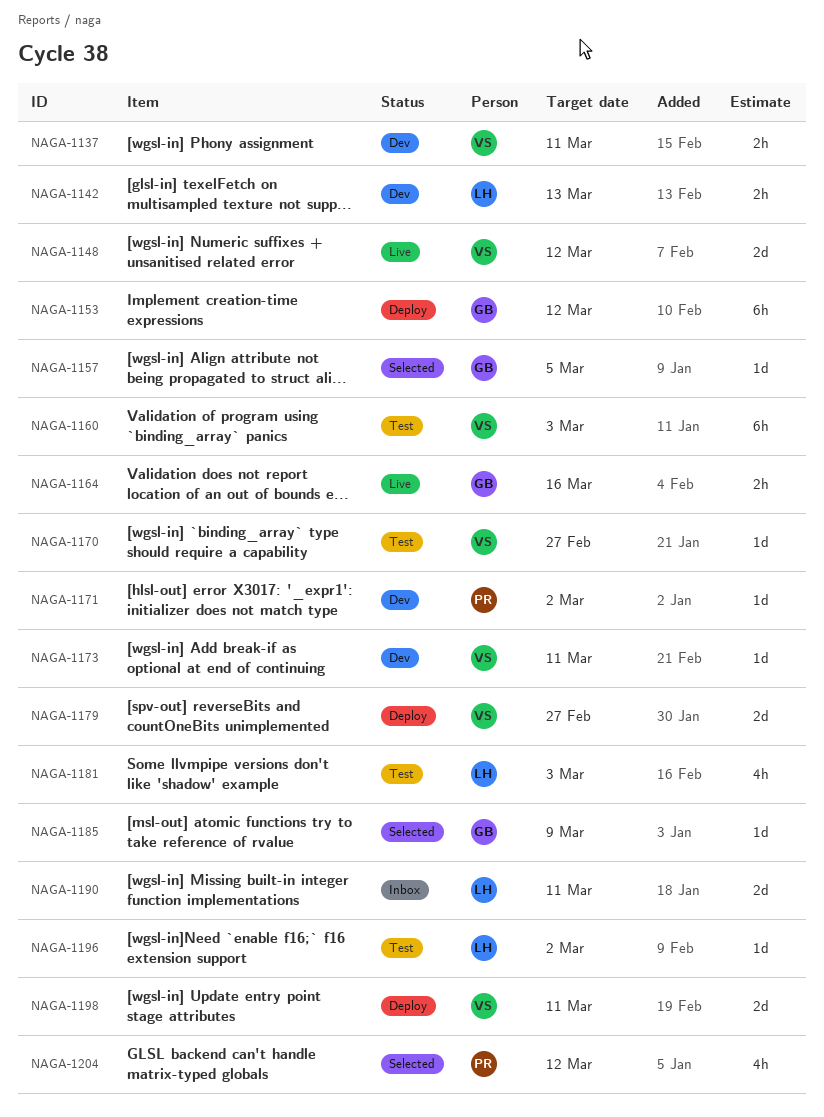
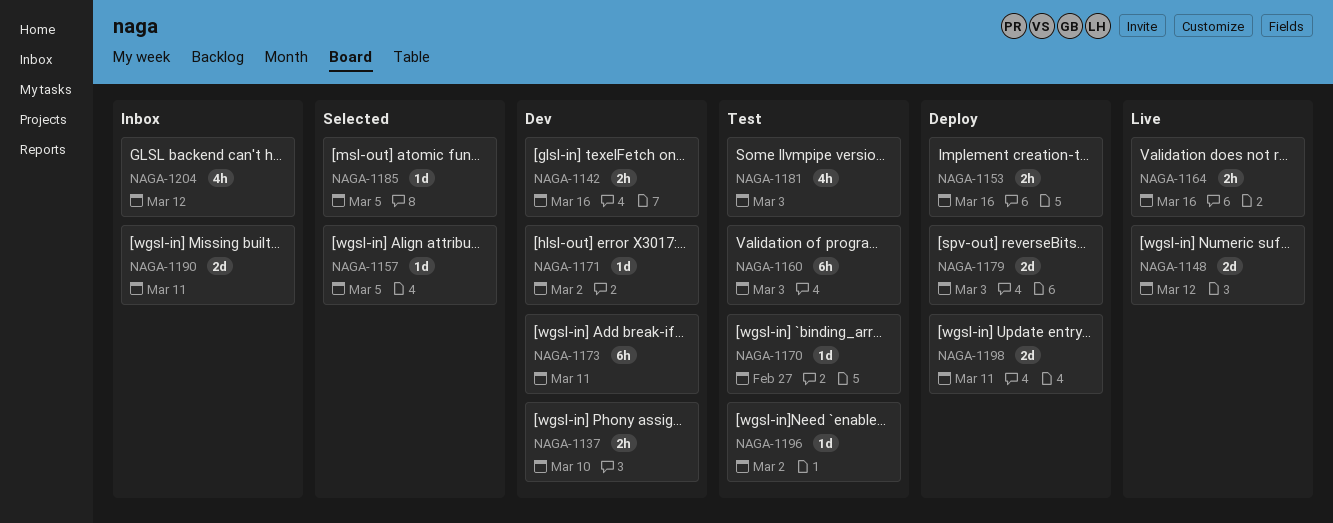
NAGA-1137, due: Mar 11 -> Mar 10
NAGA-1142, due: Mar 13 -> Mar 16
NAGA-1153, estimate: 6h -> 2h
NAGA-1153, due: Mar 12 -> Mar 16
NAGA-1173, estimate: 1d -> 6h
NAGA-1179, due: Feb 27 -> Mar 3
NAGA-1185, due: Mar 9 -> Mar 5
NAGA-1204, status: Selected -> Inbox

